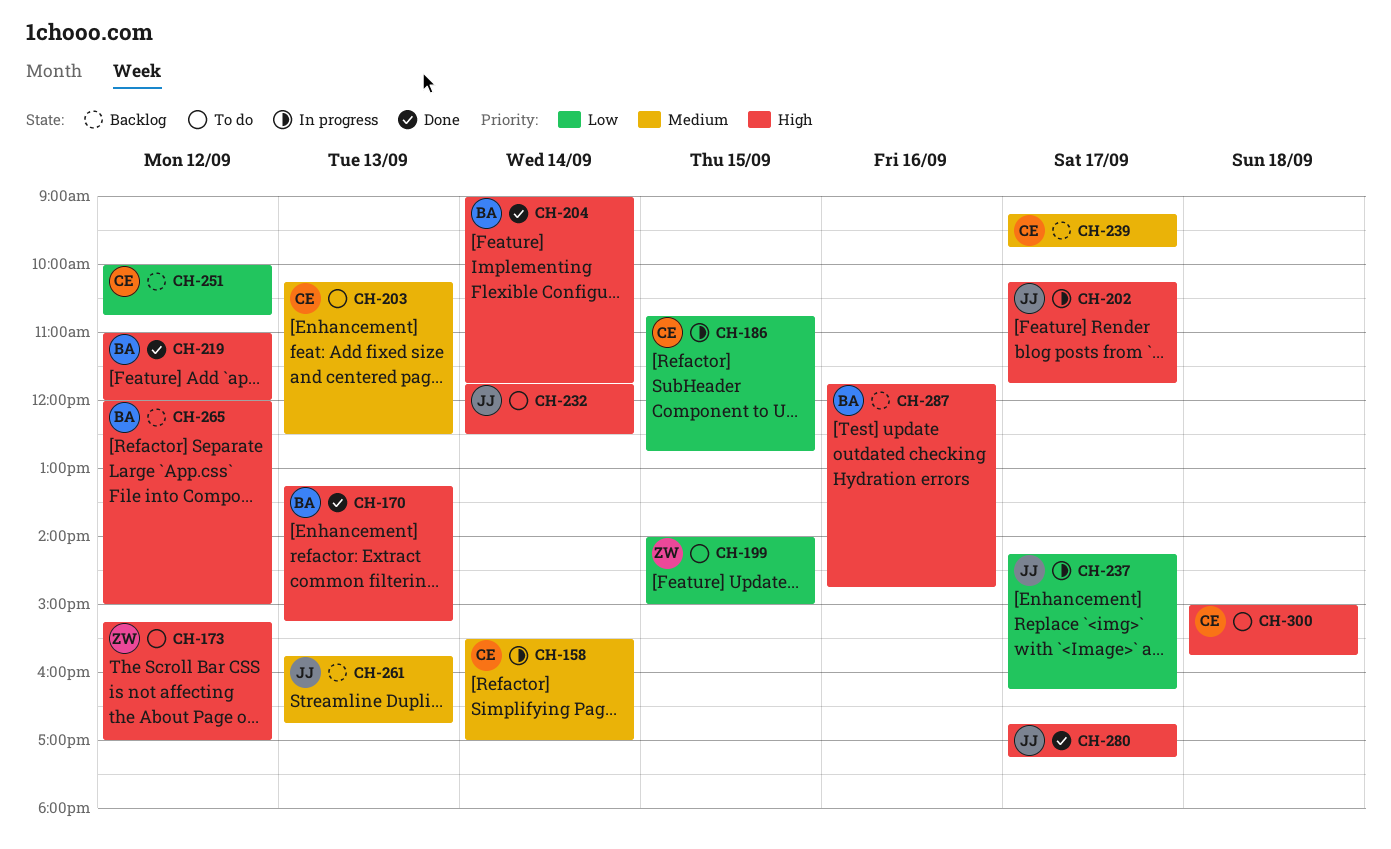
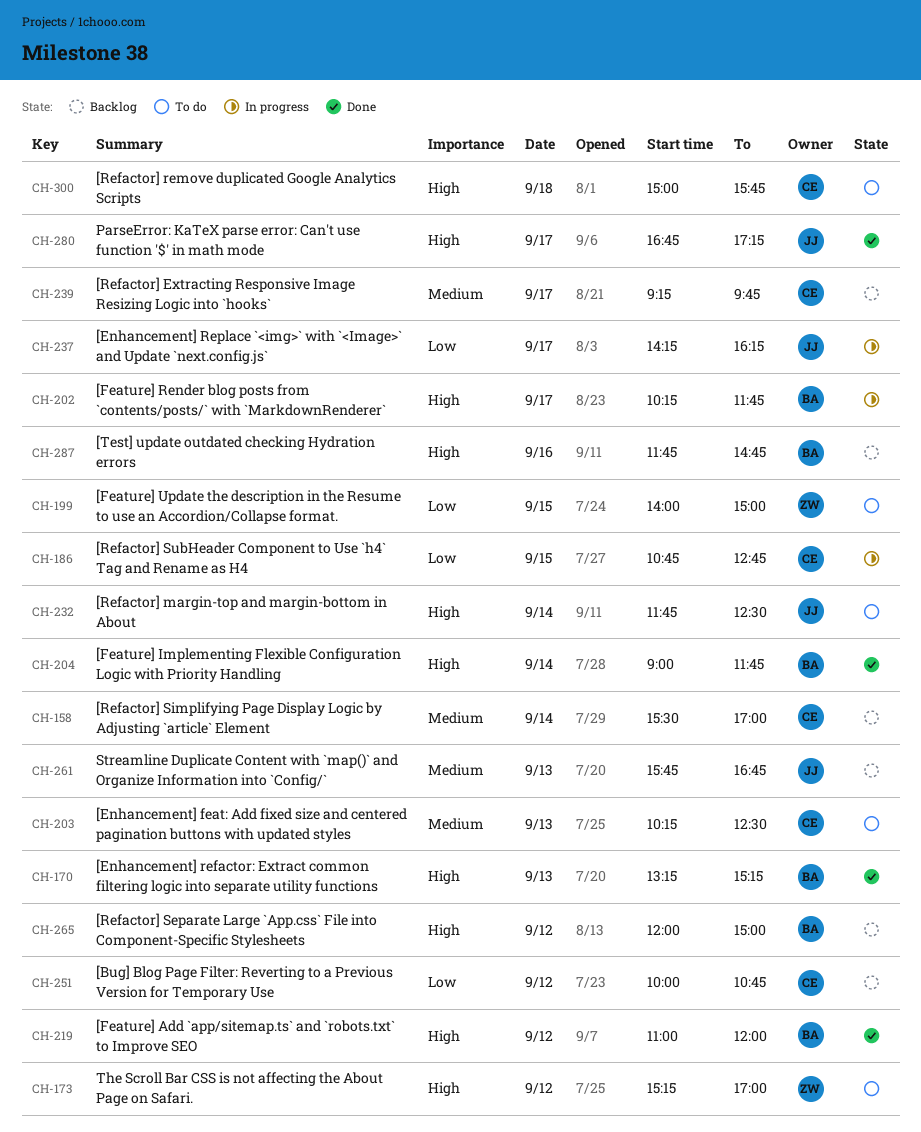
CH-158, status: In progress -> Backlog
CH-202, owner: JJ -> BA

